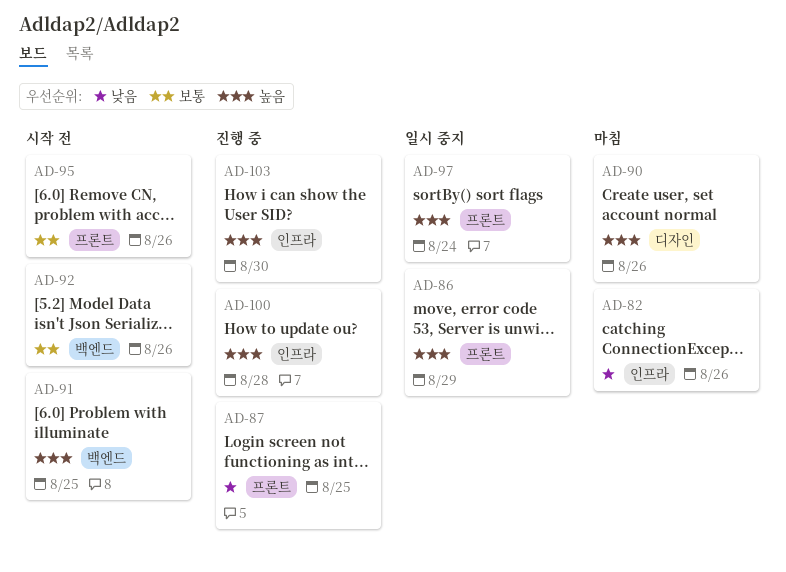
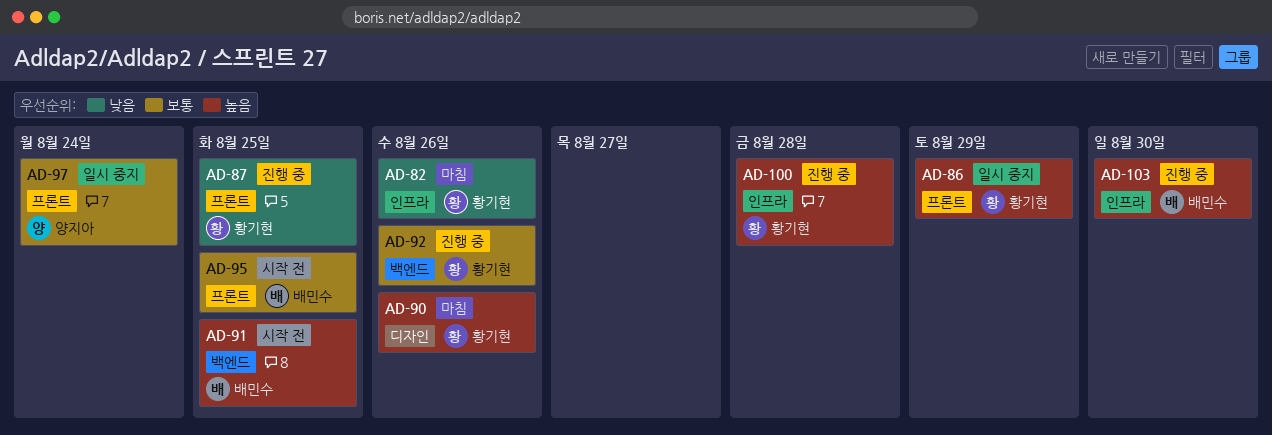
AD-92, status: 시작 전 -> 진행 중
AD-95, due: Aug 26 -> Aug 25
AD-97, priority: 높음 -> 보통

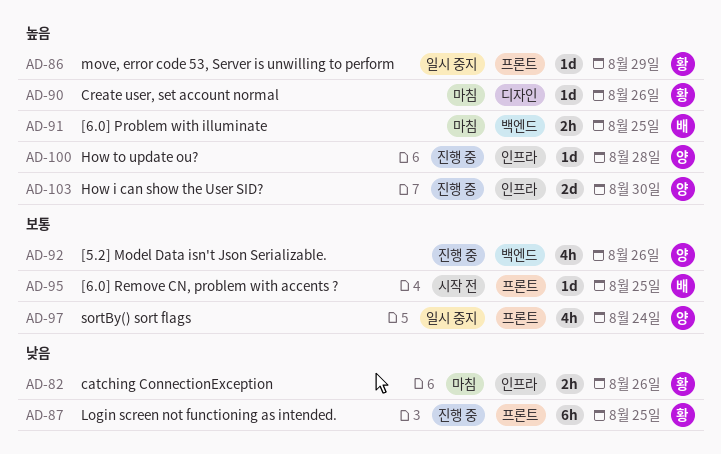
AD-91, status: 시작 전 -> 마침
AD-92, owner: 황기현 -> 양지아
AD-100, owner: 황기현 -> 양지아
AD-103, owner: 배민수 -> 양지아

